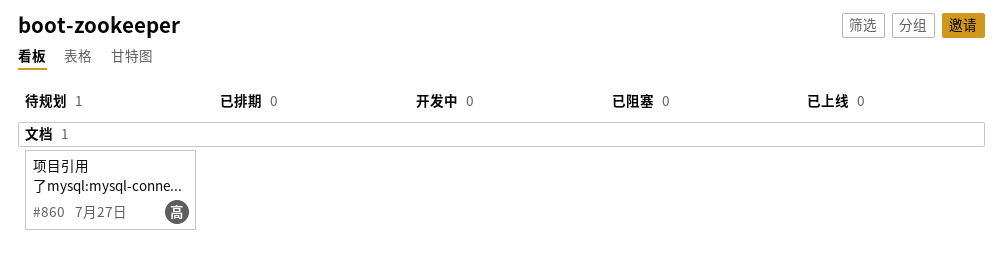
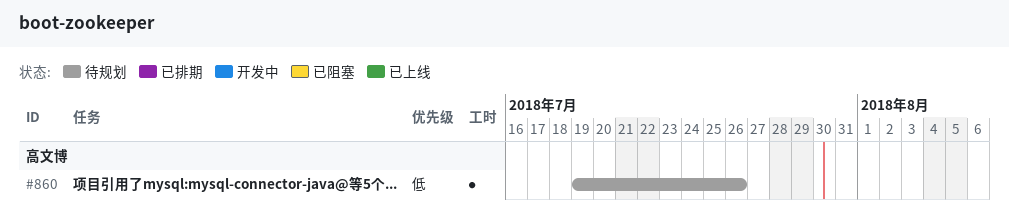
#860, due: Jul 27 -> Jul 26

